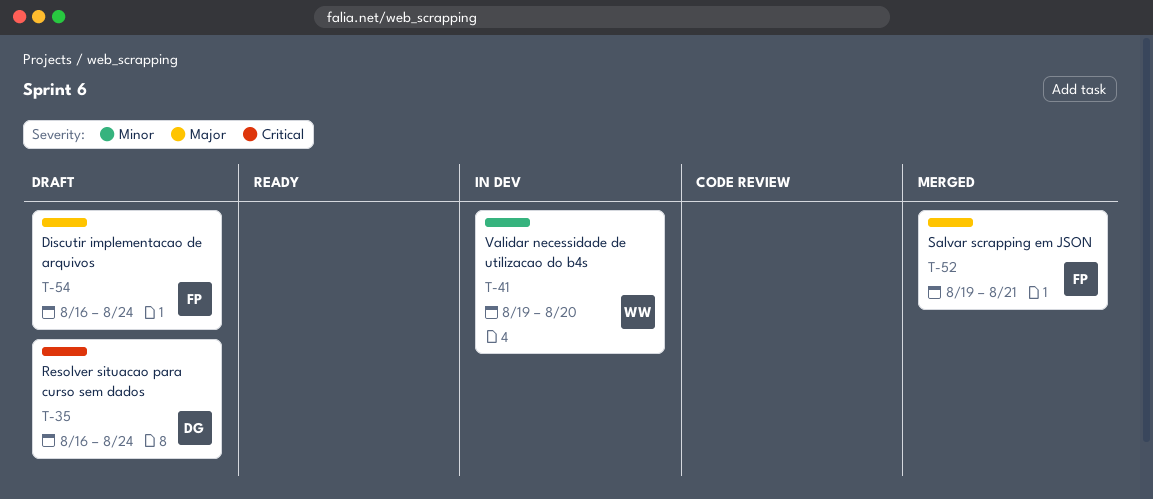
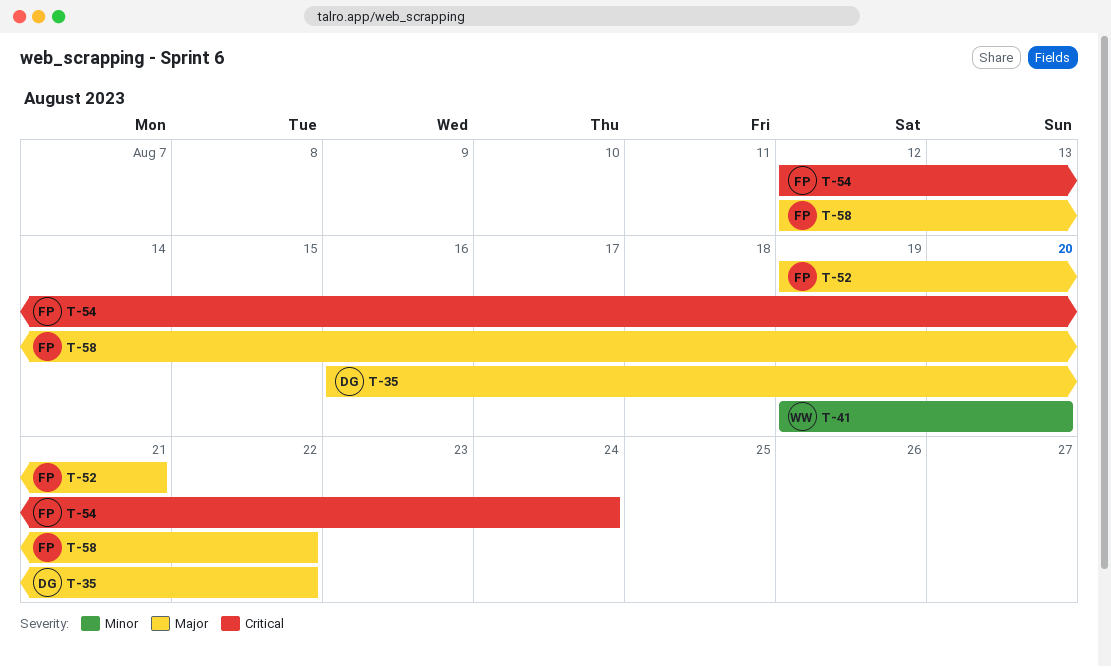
T-35, priority: Critical -> Major
T-35, due: Aug 24 -> Aug 22
T-54, priority: Major -> Critical
T-54, start: Aug 16 -> Aug 12
T-58: none -> present

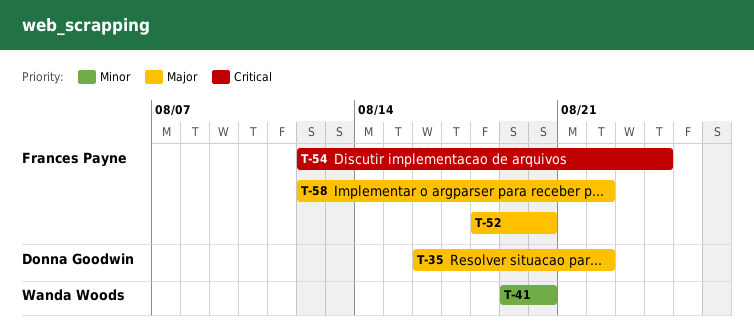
T-52, start: Aug 19 -> Aug 18
T-52, due: Aug 21 -> Aug 20

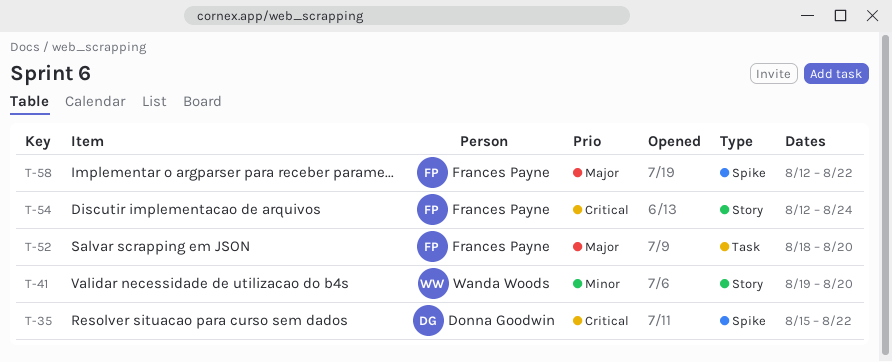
T-35, priority: Major -> Critical
T-35, start: Aug 16 -> Aug 15

